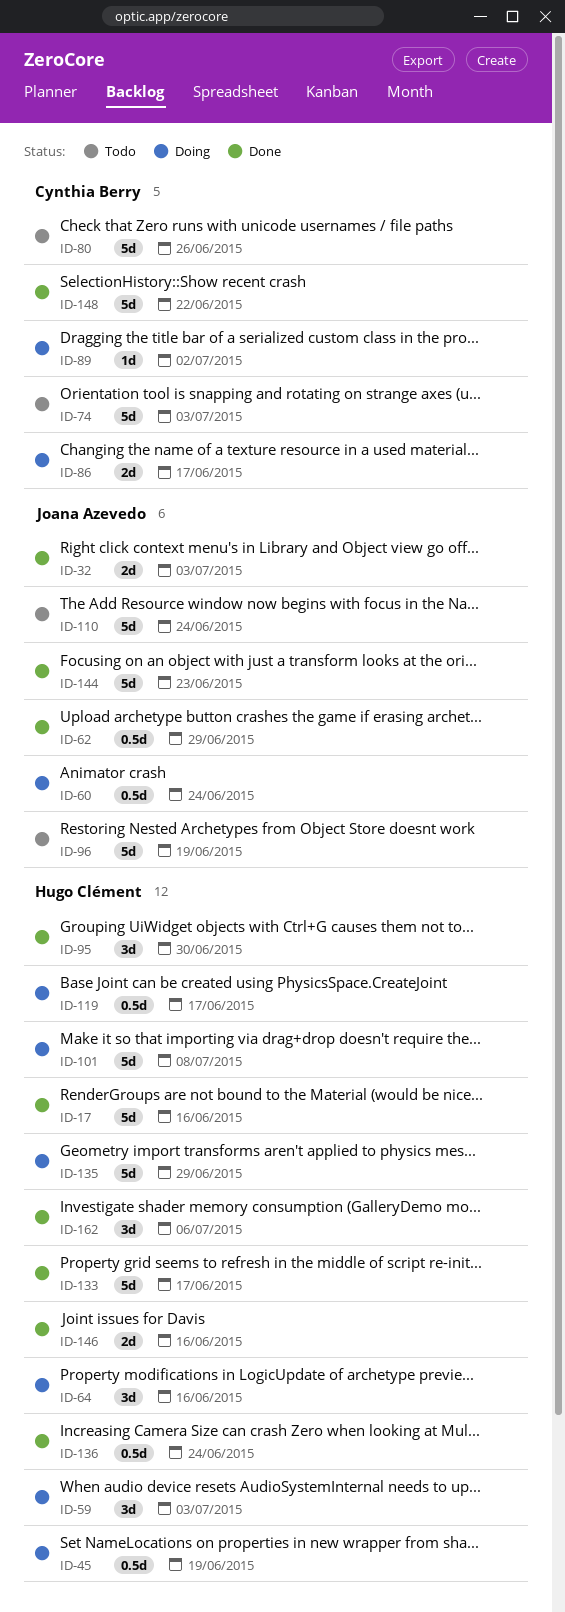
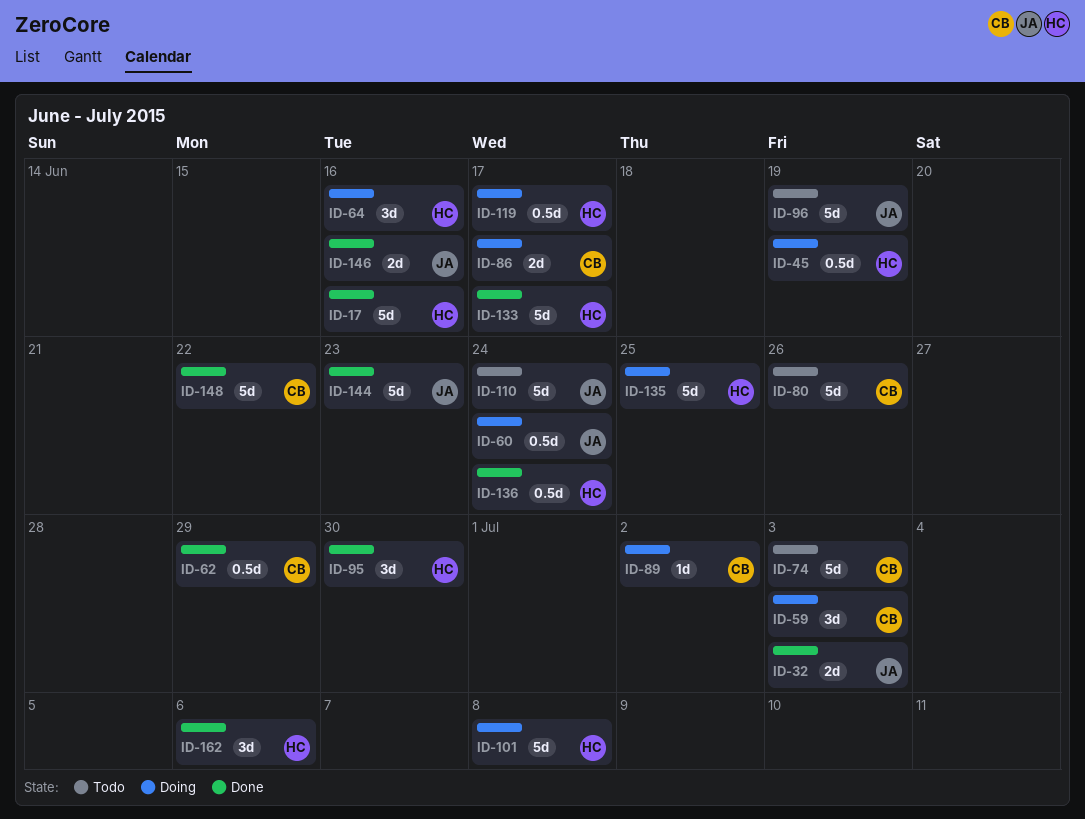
ID-59, owner: Hugo Clément -> Cynthia Berry
ID-62, owner: Joana Azevedo -> Cynthia Berry
ID-135, due: Jun 29 -> Jun 25
ID-146, owner: Hugo Clément -> Joana Azevedo

